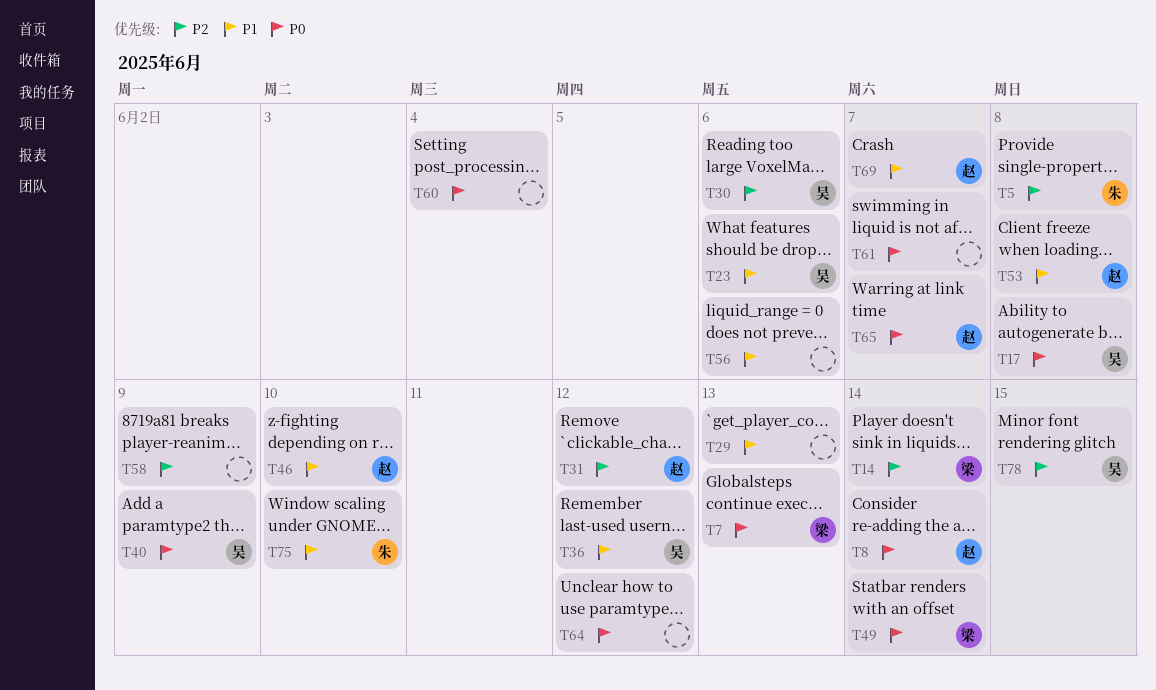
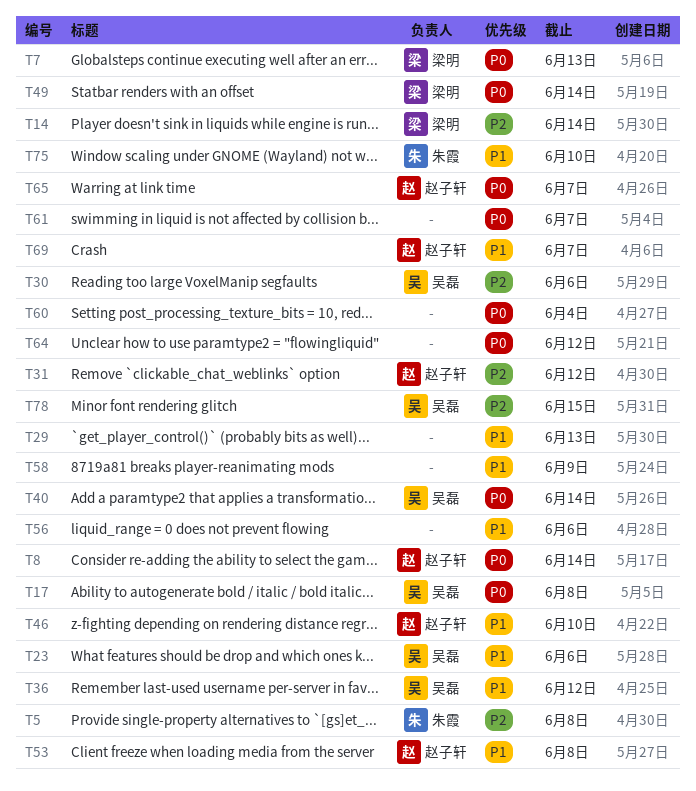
T40, due: Jun 9 -> Jun 14
T58, priority: P2 -> P1

